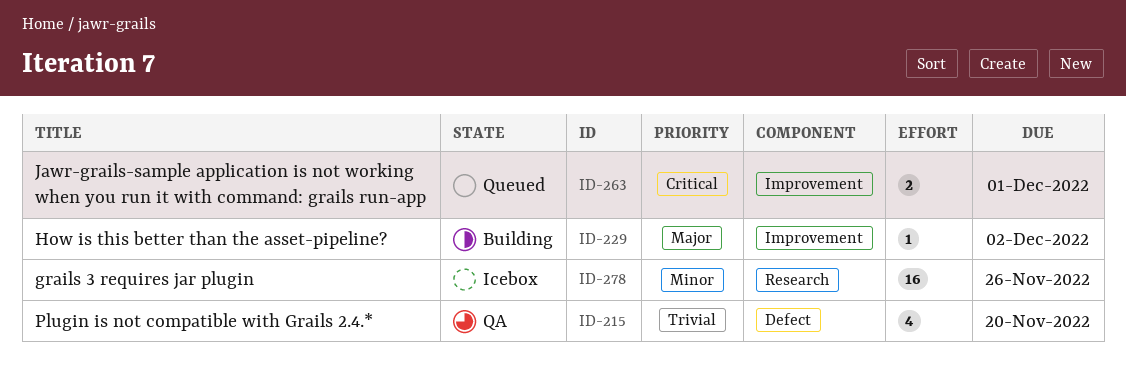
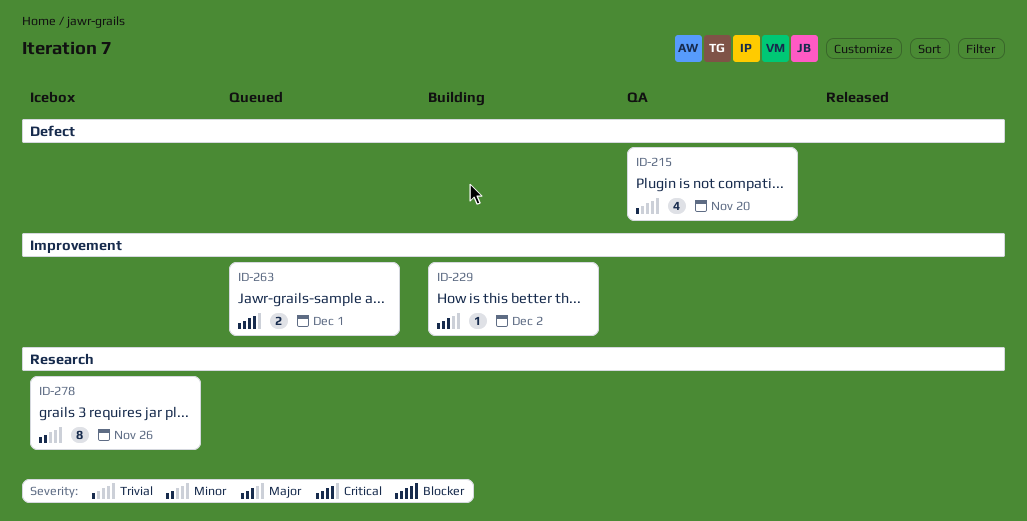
ID-278, estimate: 16 -> 8

